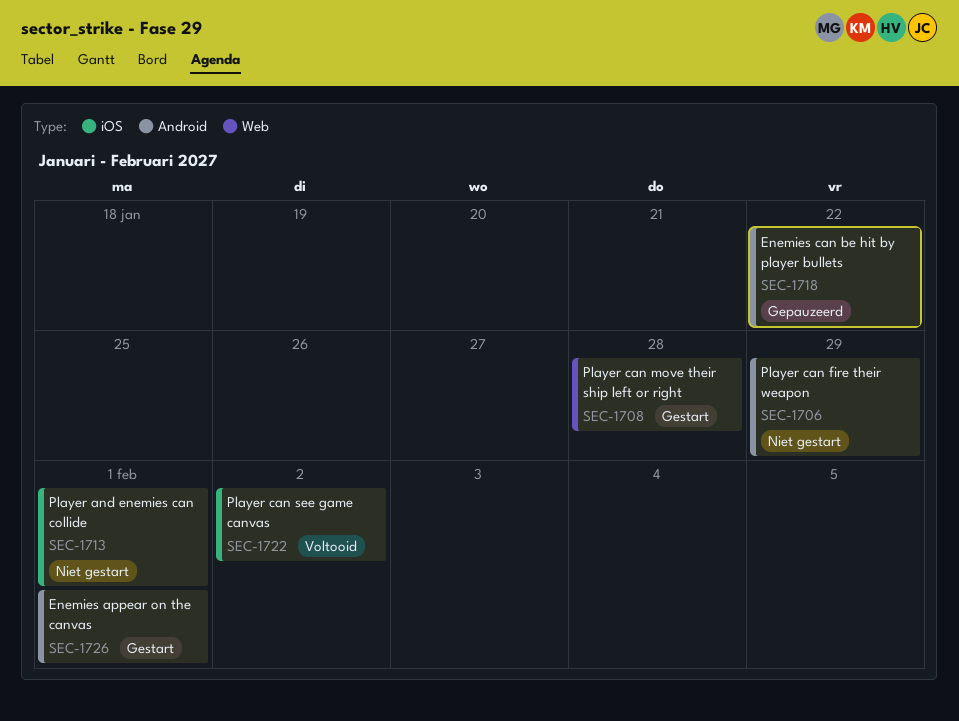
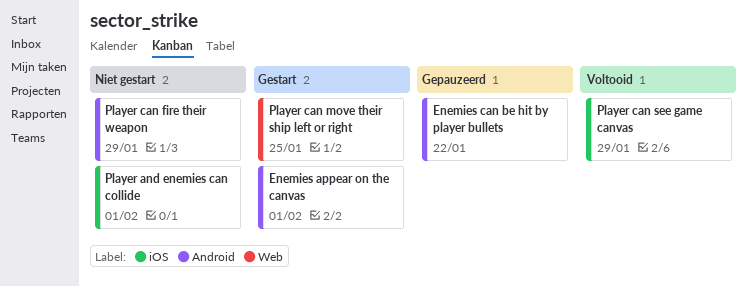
Player can move their ship left or right, due: Jan 28 -> Jan 25
Player can see game canvas, due: Feb 2 -> Jan 29

